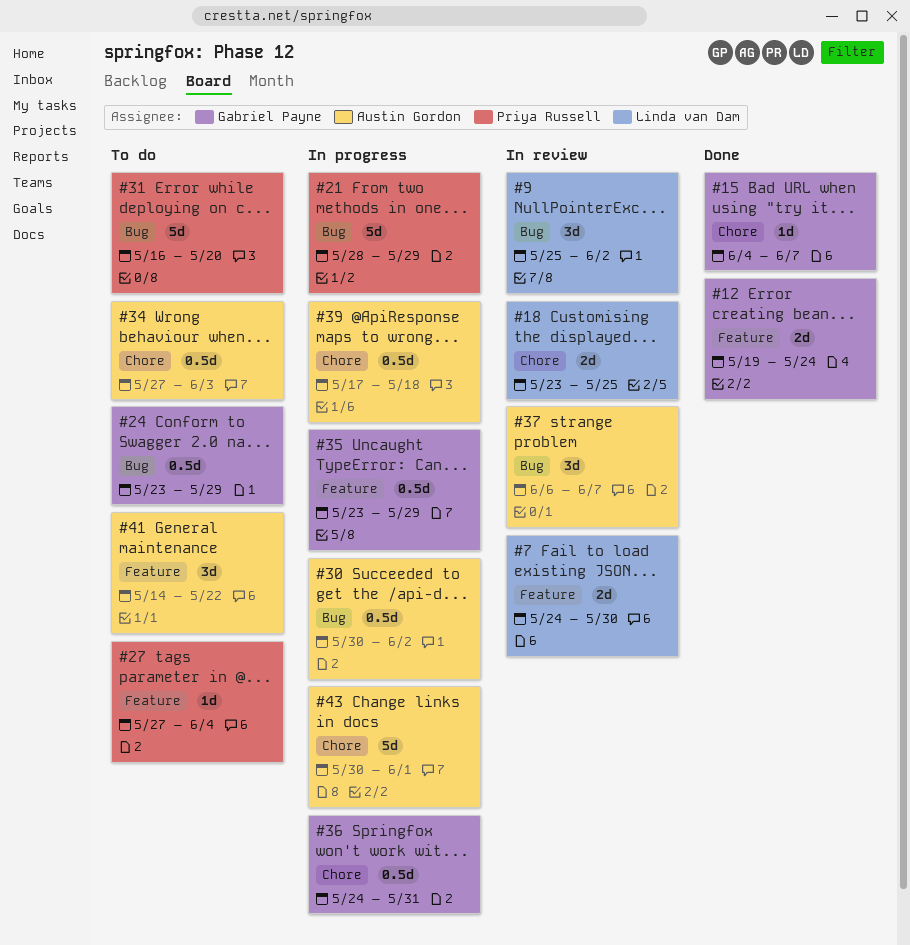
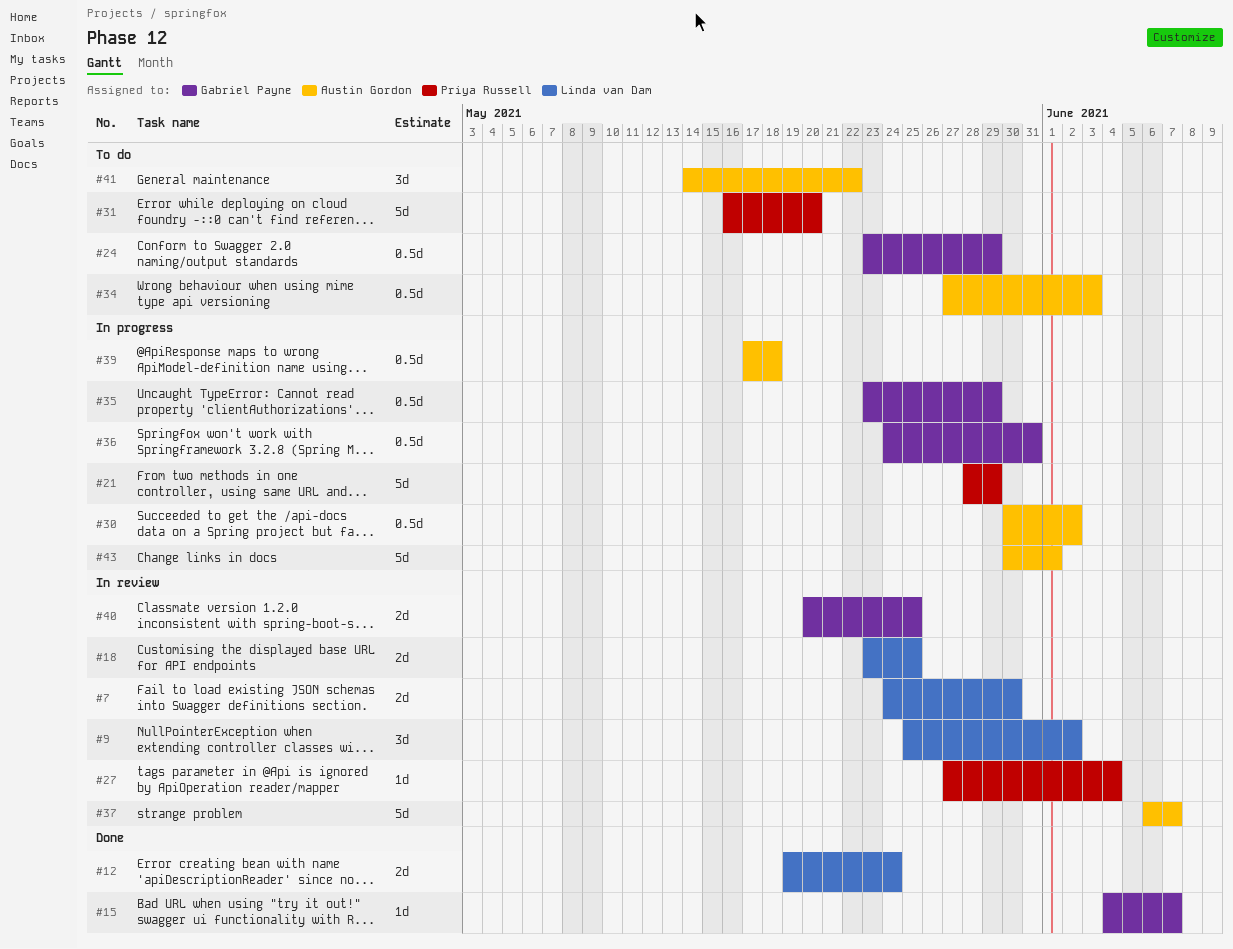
#12, owner: Gabriel Payne -> Linda van Dam
#27, status: To do -> In review
#37, estimate: 3d -> 5d
#40: none -> present

